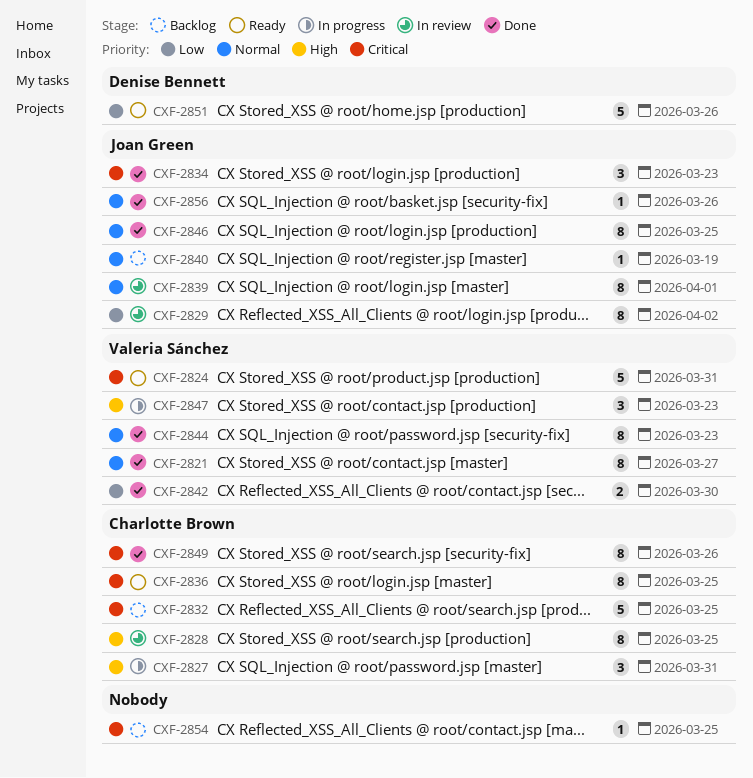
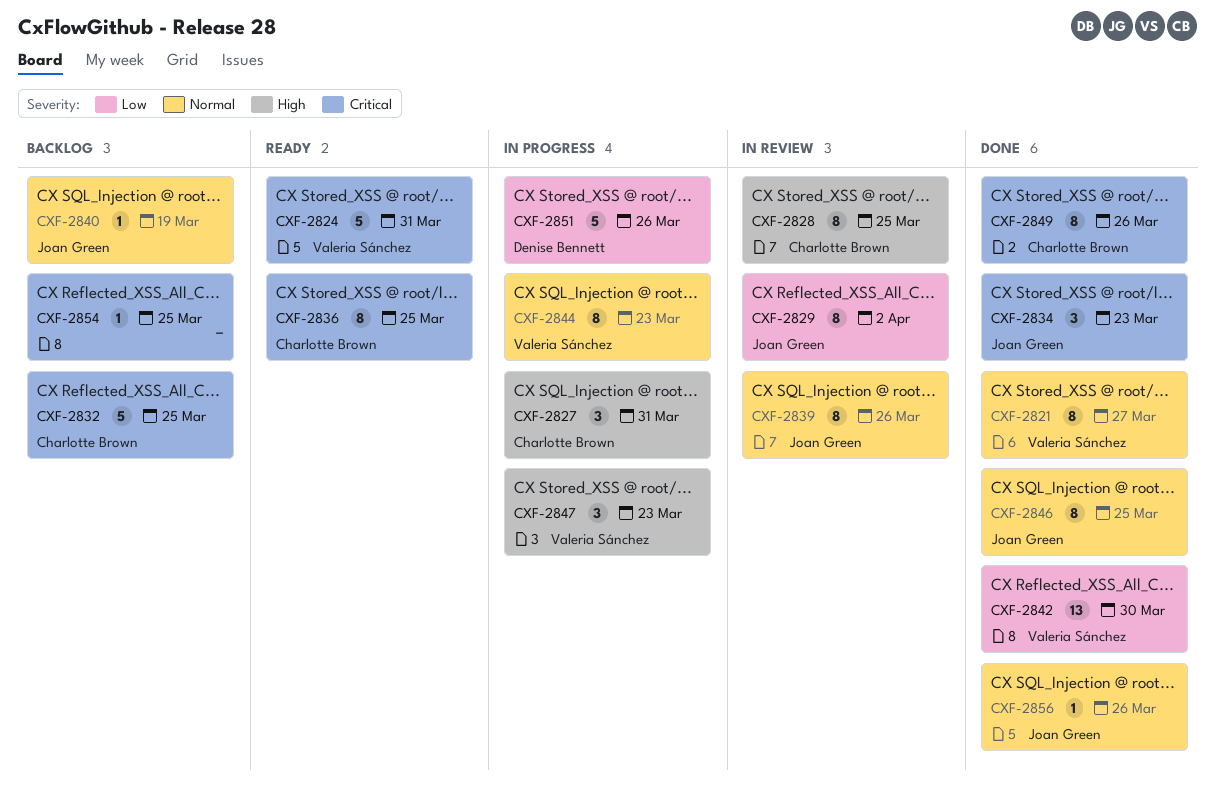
CXF-2839, due: Apr 1 -> Mar 26
CXF-2842, estimate: 2 -> 13
CXF-2844, status: Done -> In progress
CXF-2851, status: Ready -> In progress

